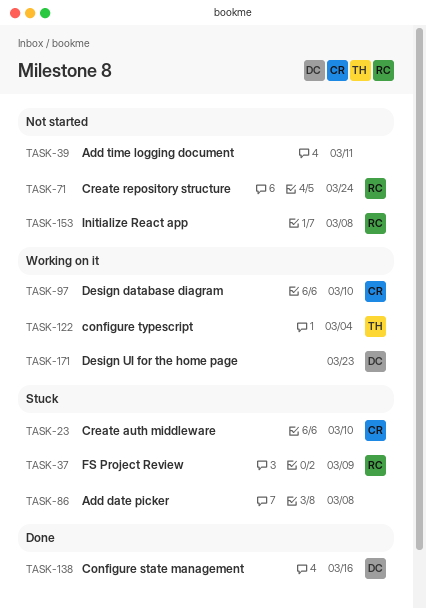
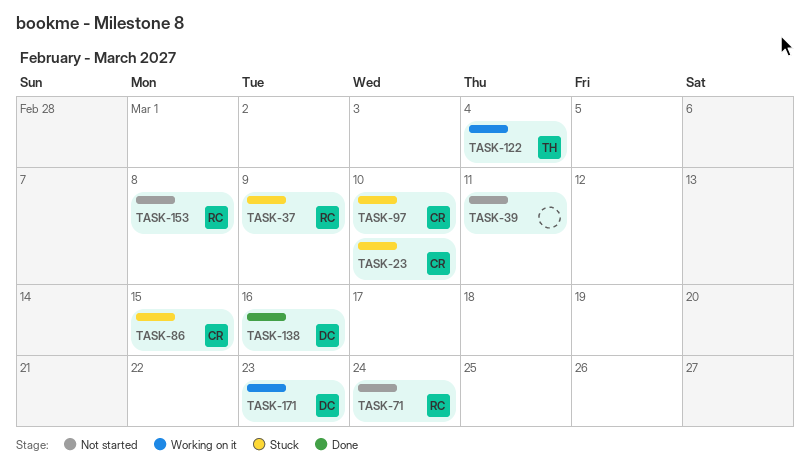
TASK-86, owner: none -> CR
TASK-86, due: Mar 8 -> Mar 15
TASK-97, status: Working on it -> Stuck

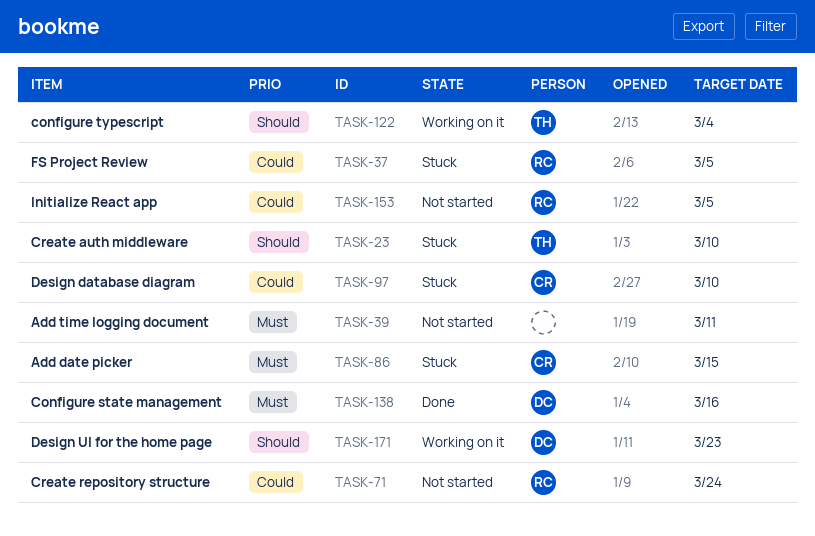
TASK-23, owner: CR -> TH
TASK-37, due: Mar 9 -> Mar 5
TASK-153, due: Mar 8 -> Mar 5

